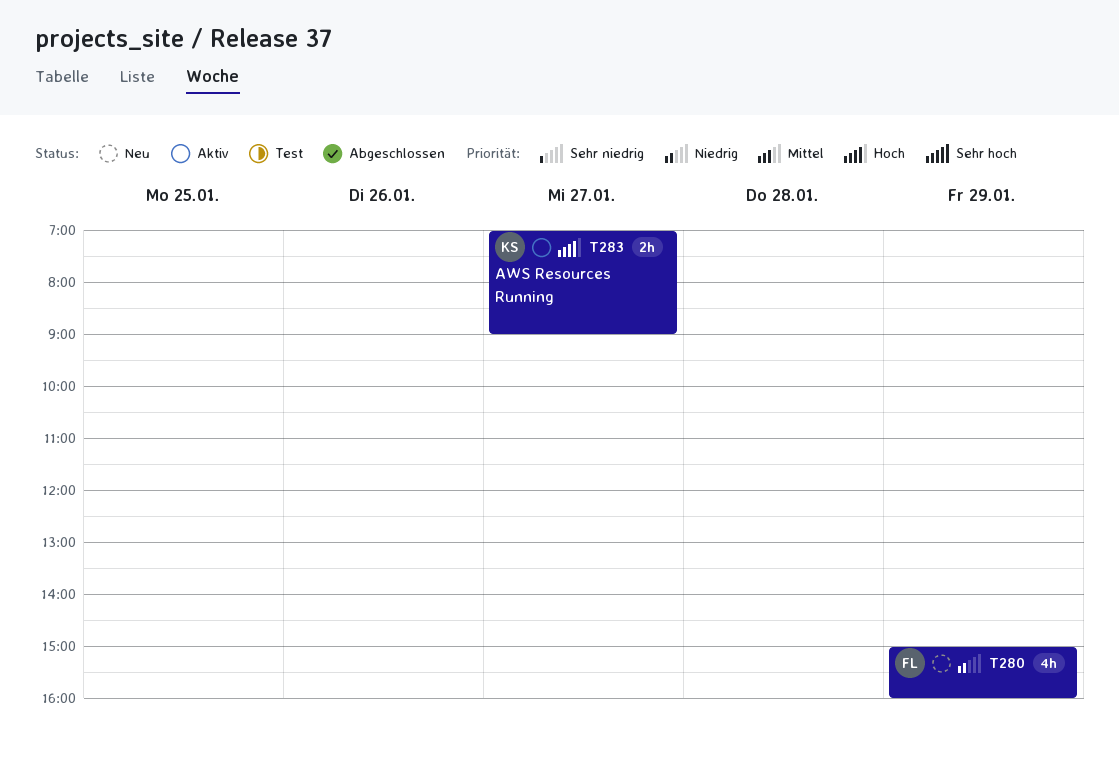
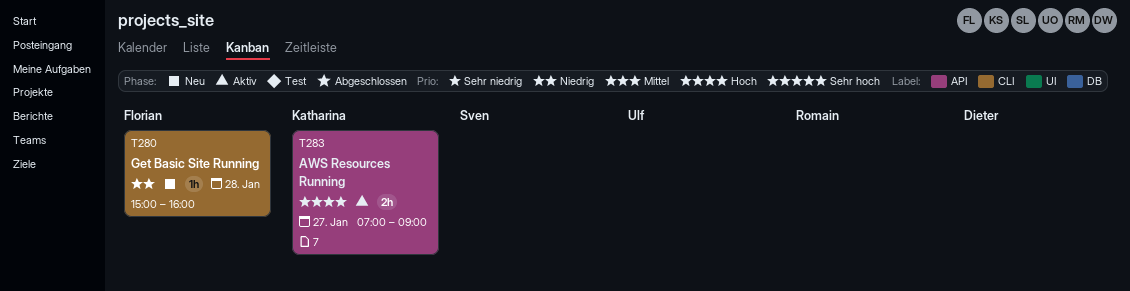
T280, estimate: 4h -> 1h
T280, day: Jan 29 -> Jan 28

